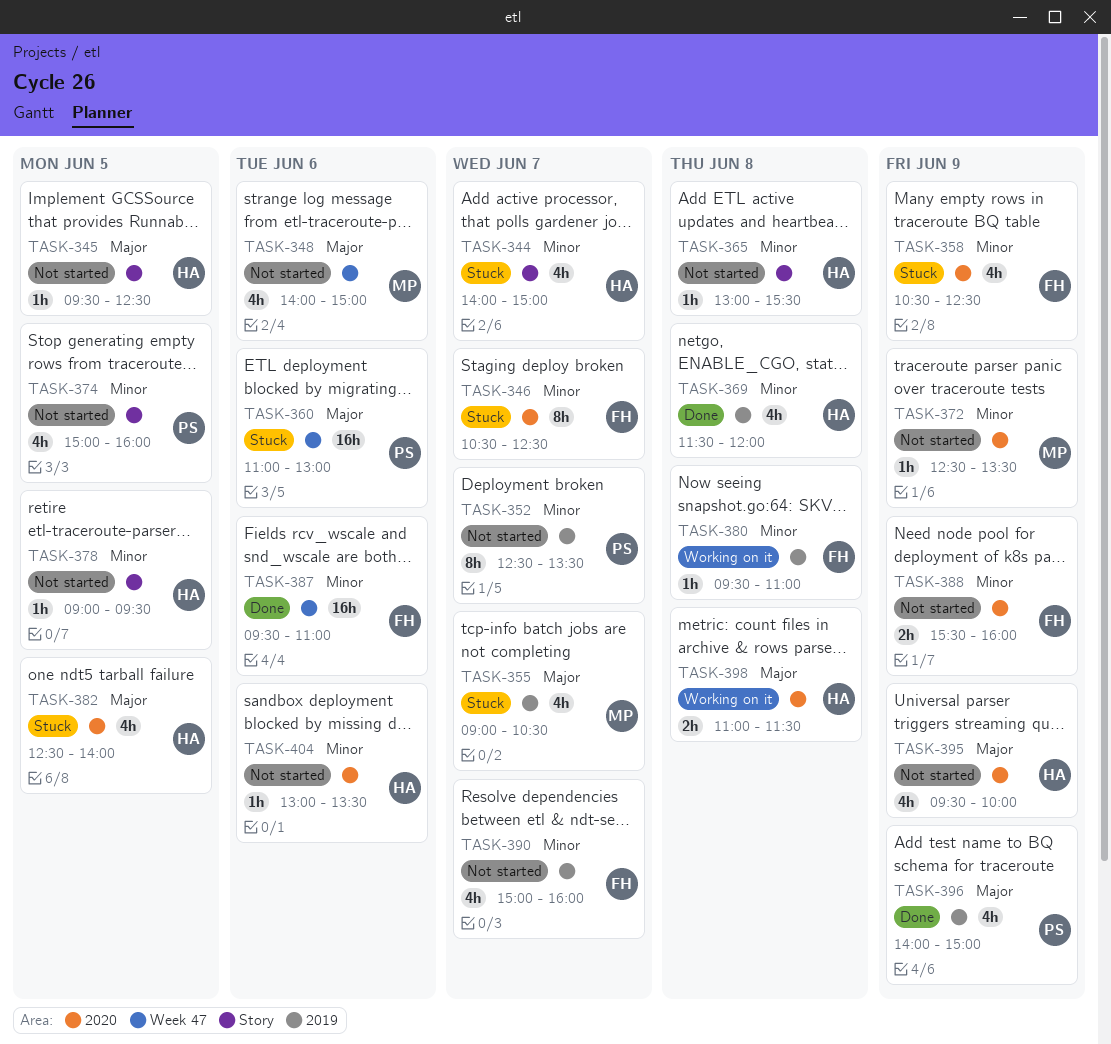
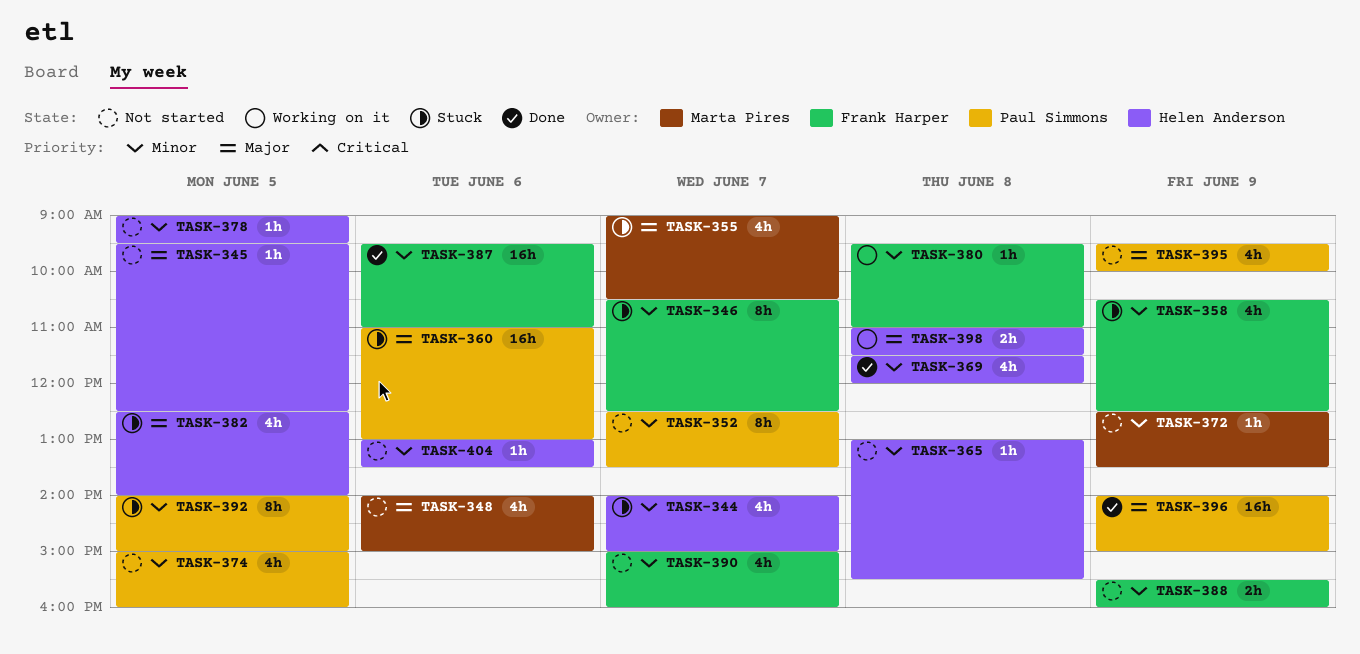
TASK-392: none -> present
TASK-395, owner: Helen Anderson -> Paul Simmons
TASK-396, estimate: 4h -> 16h

